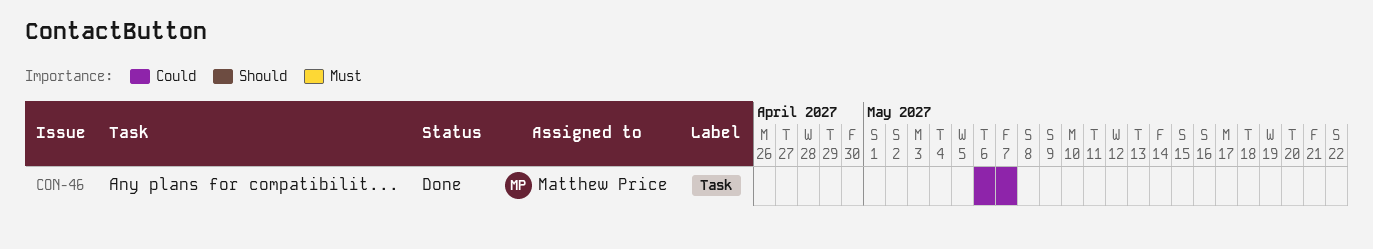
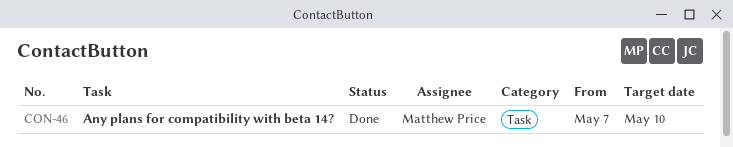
CON-46, start: May 6 -> May 7
CON-46, due: May 7 -> May 10

